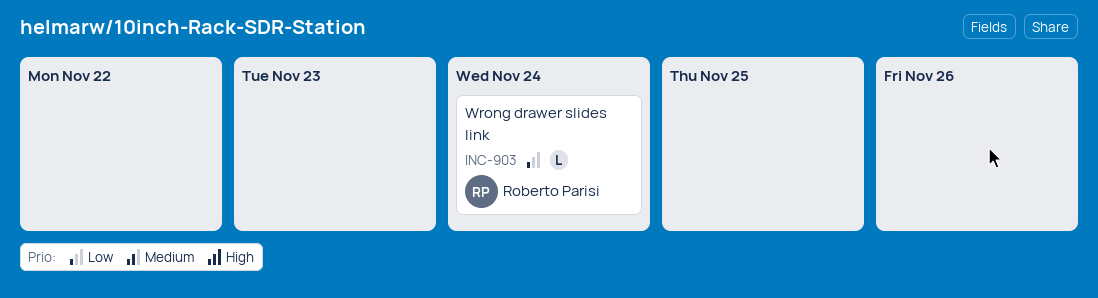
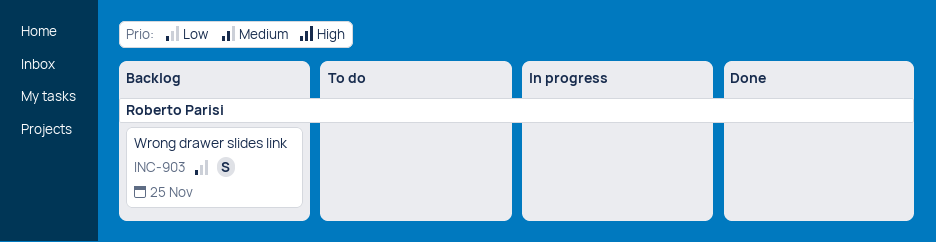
INC-903, estimate: L -> S
INC-903, due: Nov 24 -> Nov 25

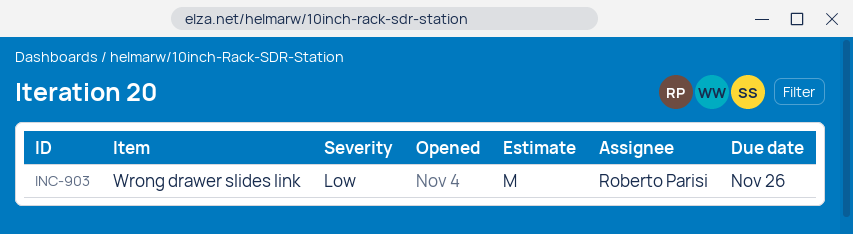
INC-903, estimate: S -> M
INC-903, due: Nov 25 -> Nov 26

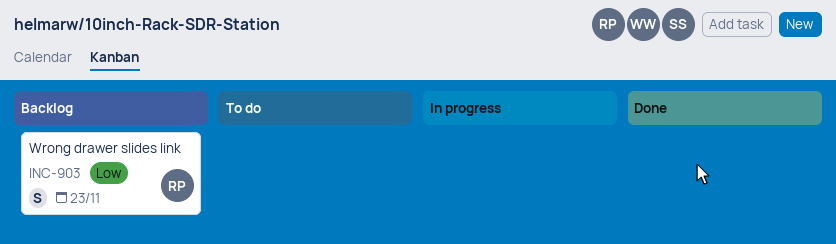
INC-903, estimate: M -> S
INC-903, due: Nov 26 -> Nov 23

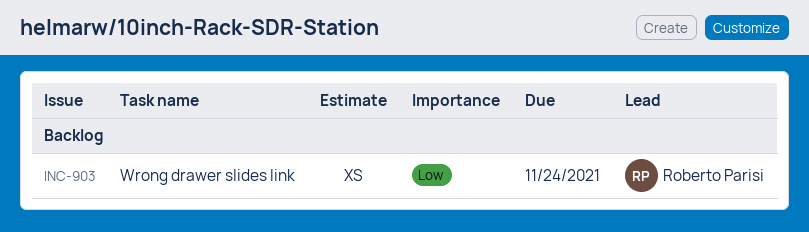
INC-903, estimate: S -> XS
INC-903, due: Nov 23 -> Nov 24

